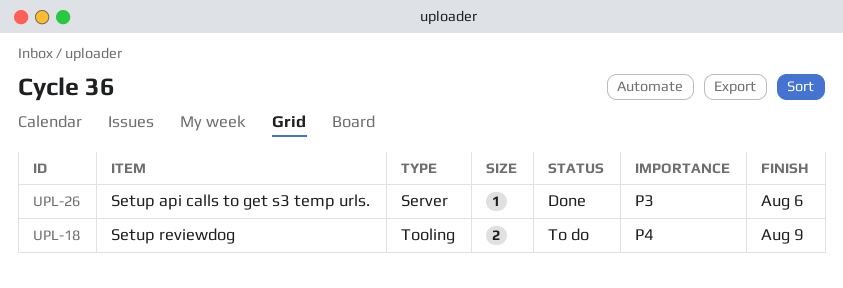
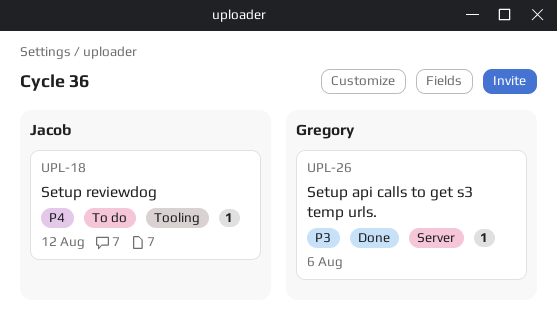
UPL-18, estimate: 2 -> 1
UPL-18, due: Aug 9 -> Aug 12

